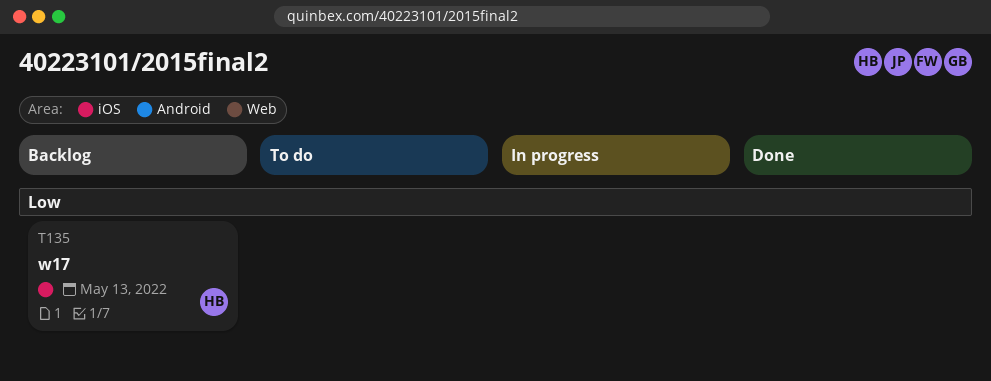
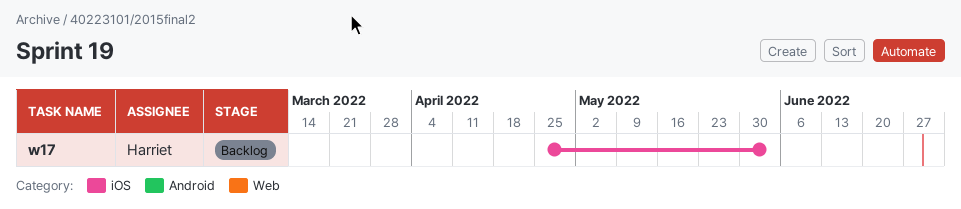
w17, due: May 13 -> Jun 3

